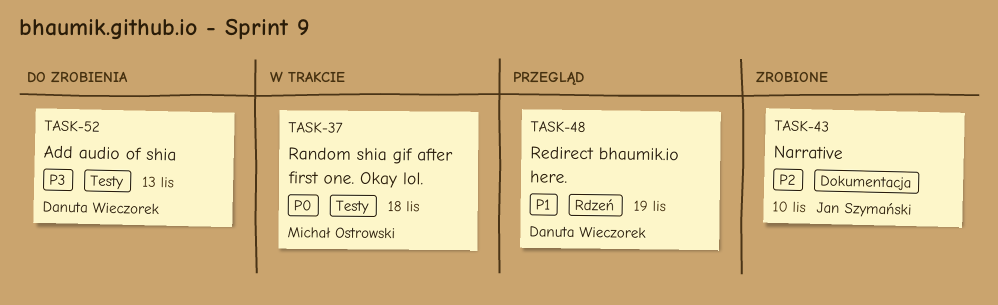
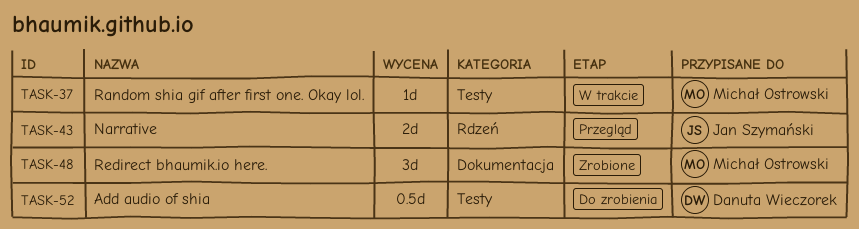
TASK-43, status: Zrobione -> Przegląd
TASK-43, label: Dokumentacja -> Rdzeń
TASK-48, status: Przegląd -> Zrobione
TASK-48, owner: Danuta Wieczorek -> Michał Ostrowski
TASK-48, label: Rdzeń -> Dokumentacja

